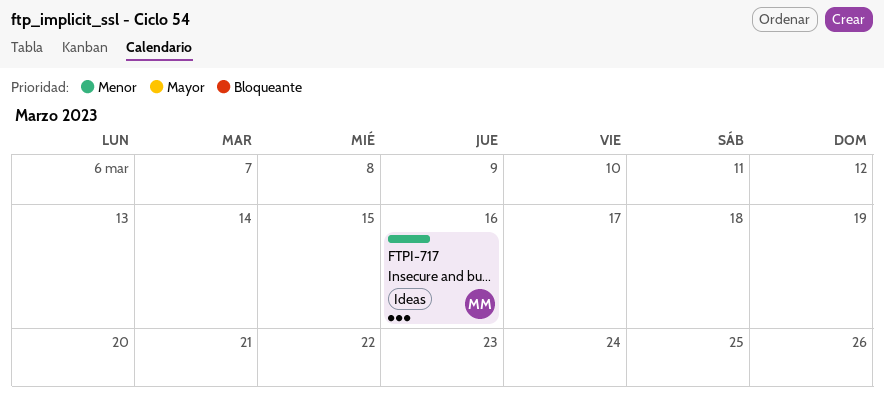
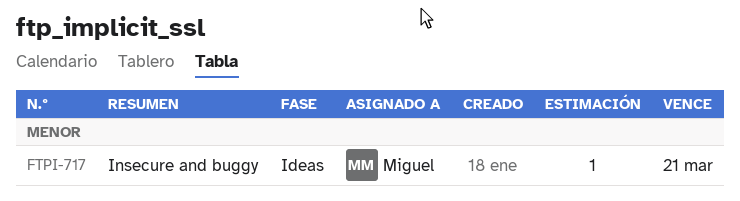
FTPI-717, estimate: 3 -> 1
FTPI-717, due: Mar 16 -> Mar 21

